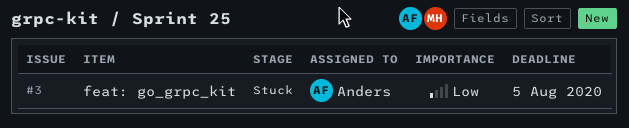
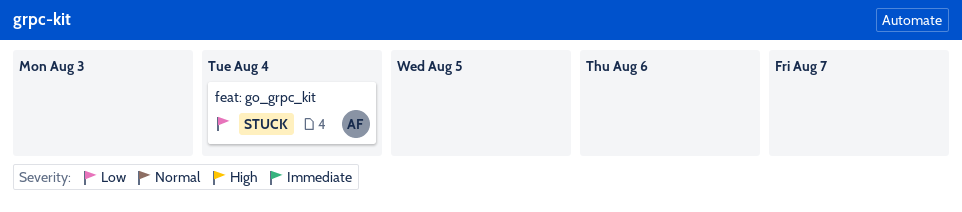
feat: go_grpc_kit, due: Aug 5 -> Aug 4

